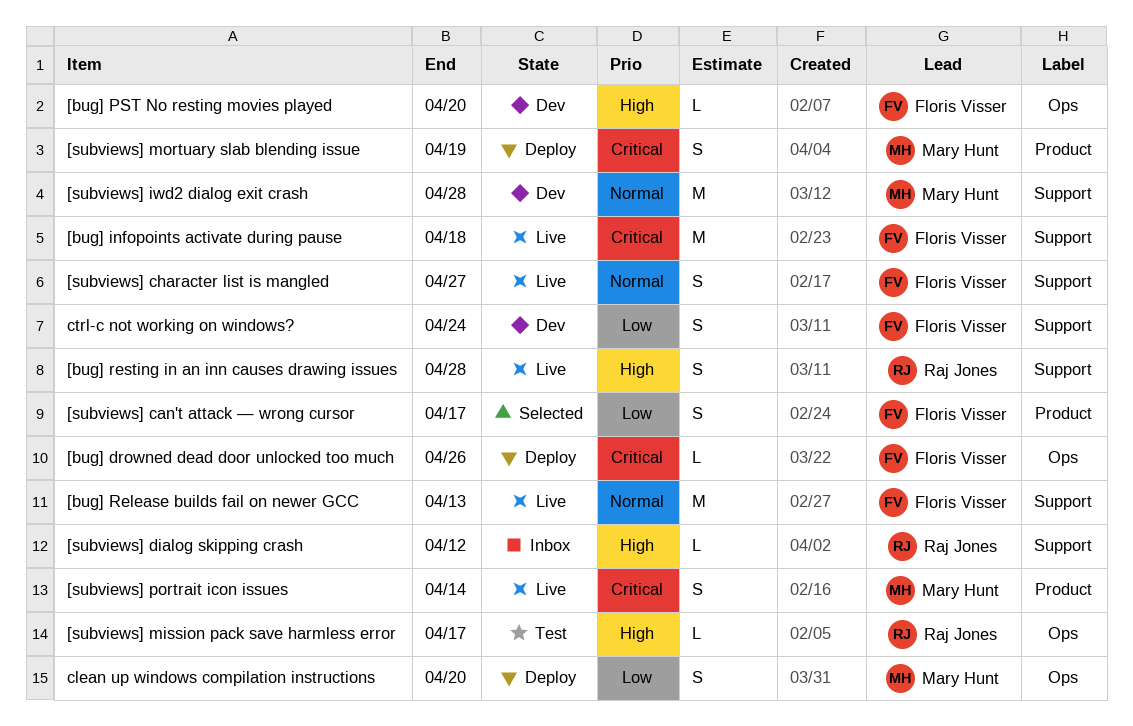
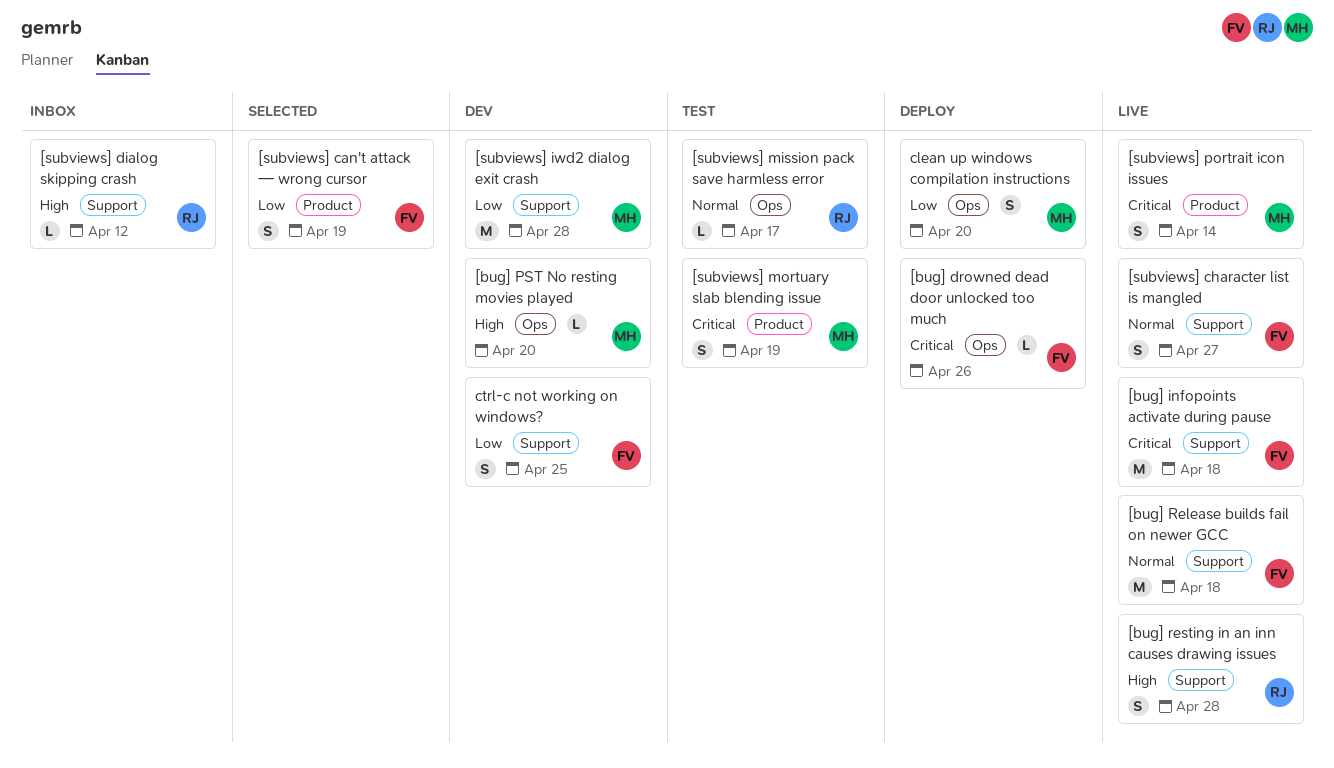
[bug] PST No resting movies played, owner: Floris Visser -> Mary Hunt
[bug] Release builds fail on newer GCC, due: Apr 13 -> Apr 18
[subviews] can't attack — wrong cursor, due: Apr 17 -> Apr 19
[subviews] iwd2 dialog exit crash, priority: Normal -> Low
[subviews] mission pack save harmless error, priority: High -> Normal
[subviews] mortuary slab blending issue, status: Deploy -> Test
ctrl-c not working on windows?, due: Apr 24 -> Apr 25

